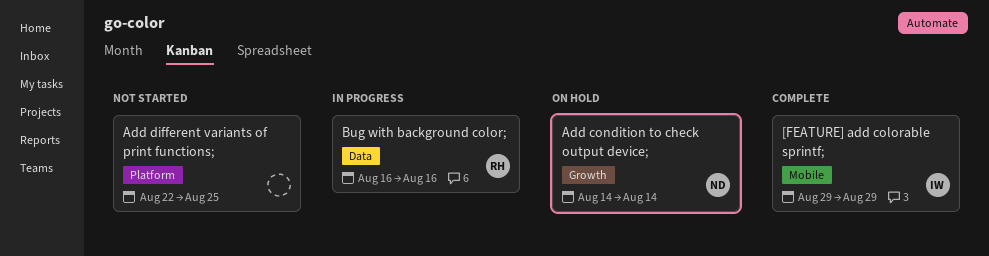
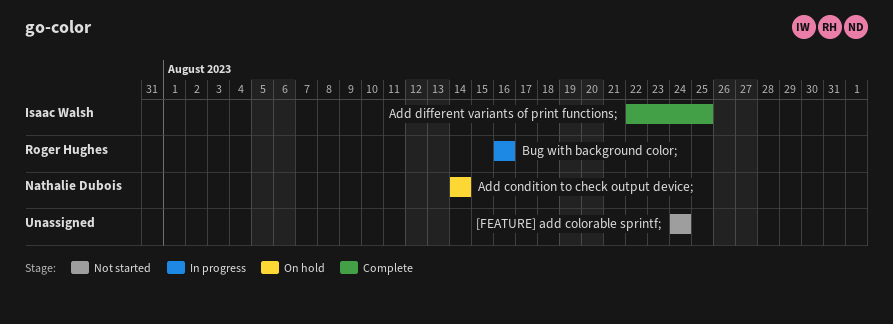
[FEATURE] add colorable sprintf;, status: Complete -> Not started
[FEATURE] add colorable sprintf;, owner: Isaac Walsh -> none
[FEATURE] add colorable sprintf;, start: Aug 29 -> Aug 24
[FEATURE] add colorable sprintf;, due: Aug 29 -> Aug 24
Add different variants of print functions;, status: Not started -> Complete
Add different variants of print functions;, owner: none -> Isaac Walsh

